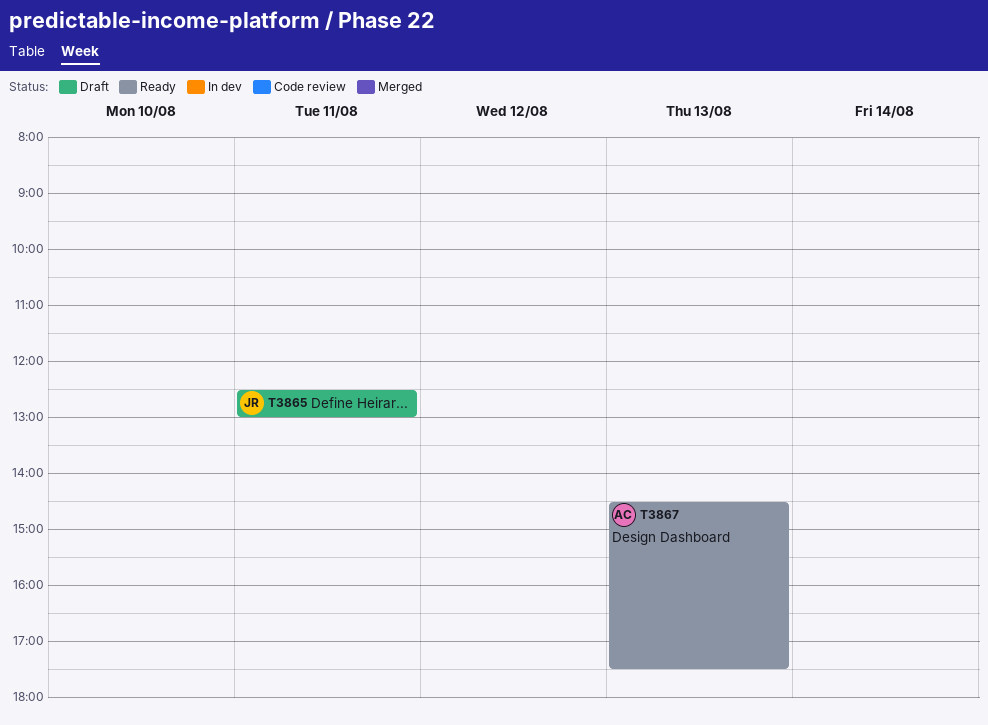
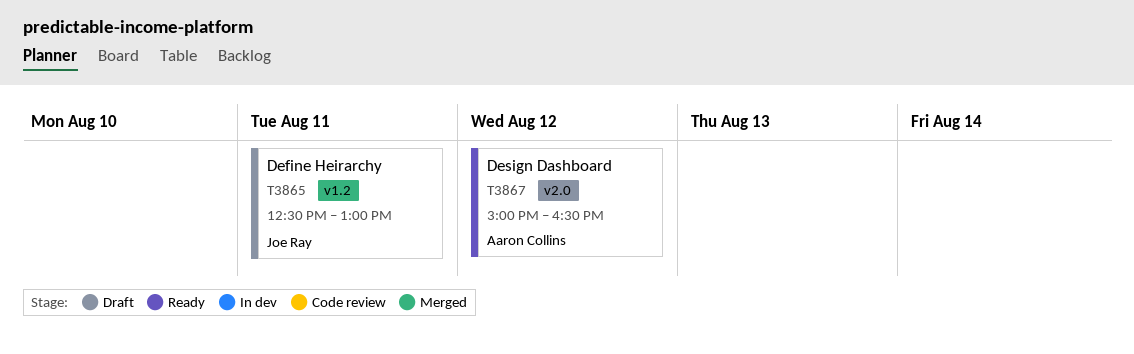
T3867, day: Aug 13 -> Aug 12
T3867, begins: 14:30 -> 15:00
T3867, ends: 17:30 -> 16:30

